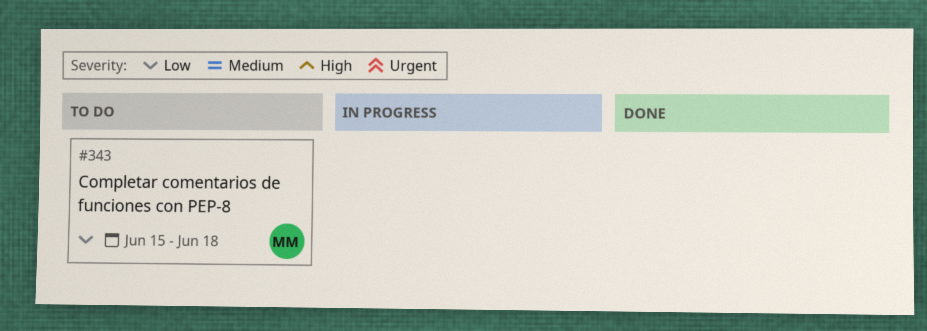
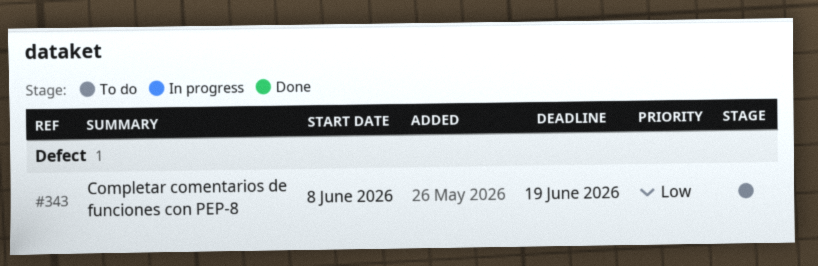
#343, start: Jun 15 -> Jun 8
#343, due: Jun 18 -> Jun 19

